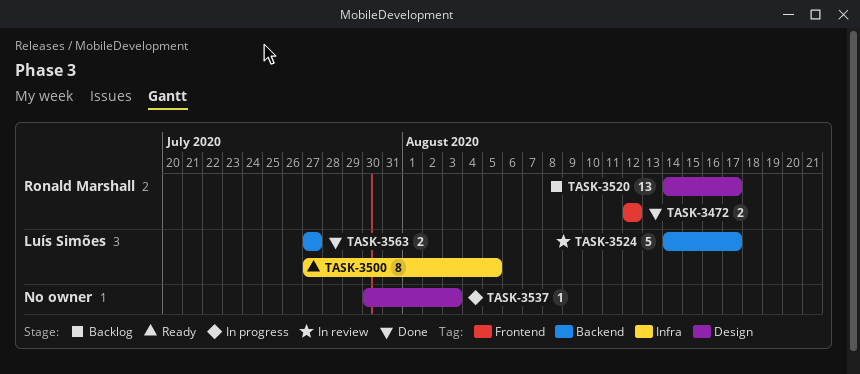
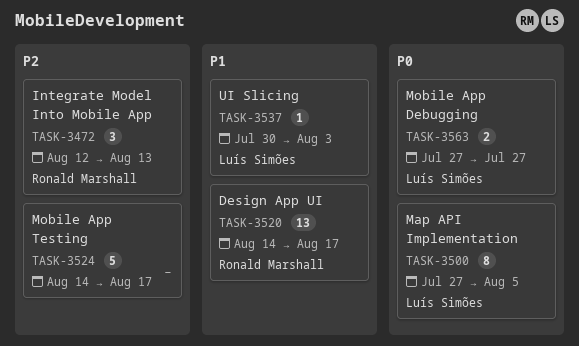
TASK-3472, estimate: 2 -> 3
TASK-3472, due: Aug 12 -> Aug 13
TASK-3524, owner: Luís Simões -> none
TASK-3537, owner: none -> Luís Simões

